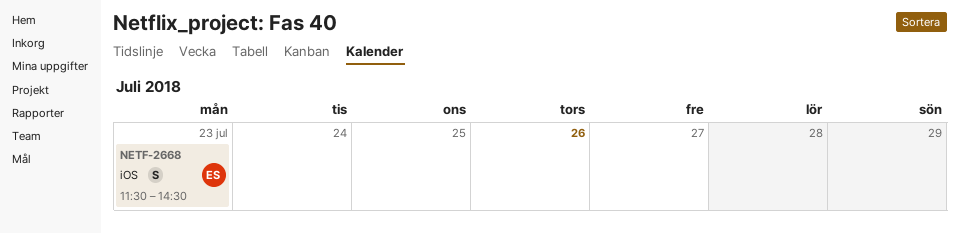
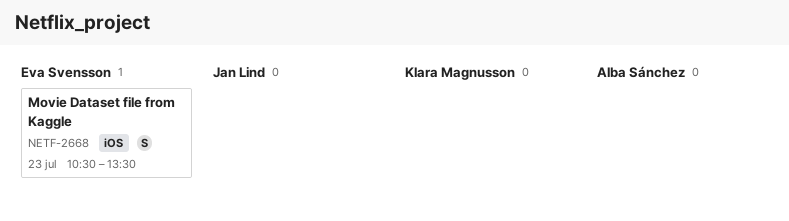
NETF-2668, begins: 11:30 -> 10:30
NETF-2668, ends: 14:30 -> 13:30

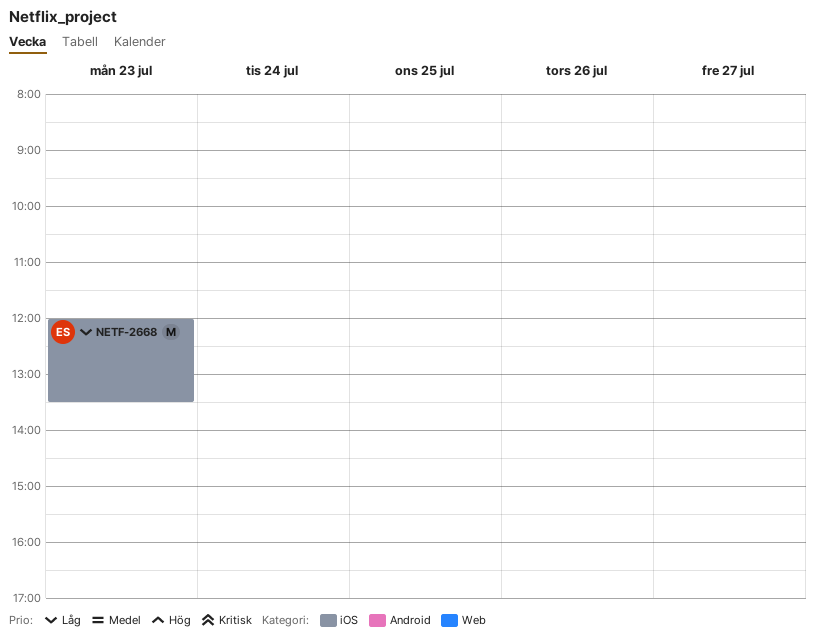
NETF-2668, estimate: S -> M
NETF-2668, begins: 10:30 -> 12:00

